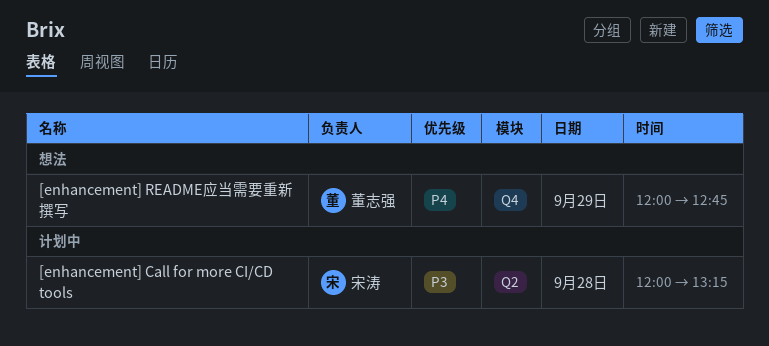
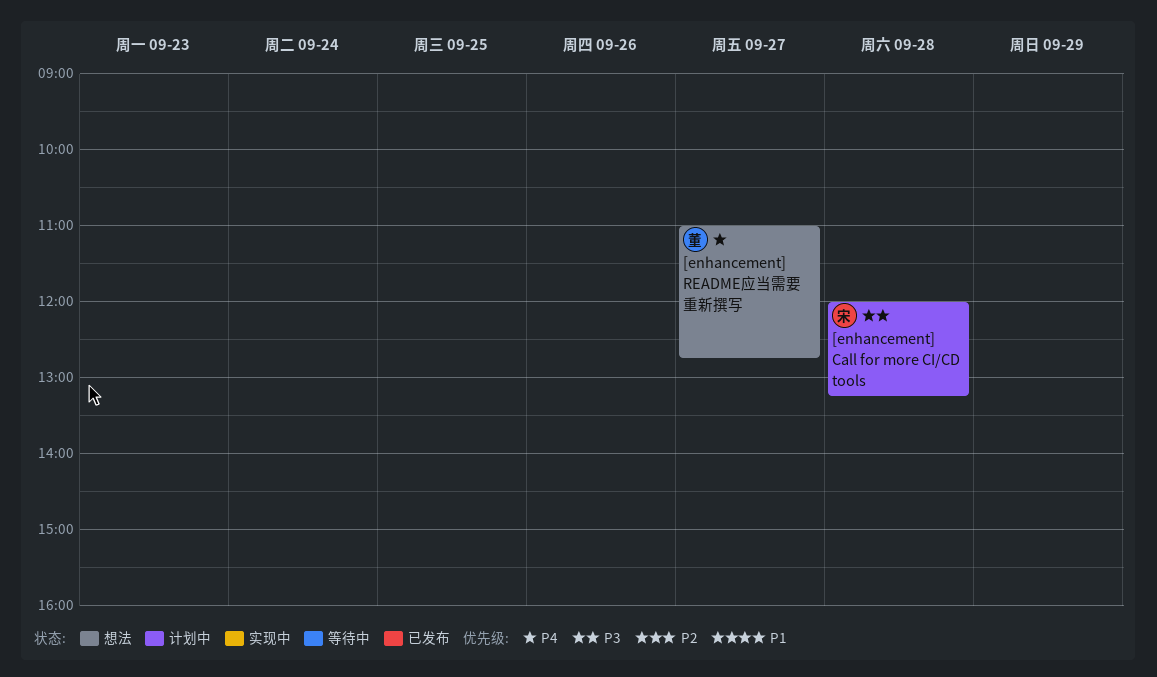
[enhancement] README应当需要重新撰写, day: Sep 29 -> Sep 27
[enhancement] README应当需要重新撰写, begins: 12:00 -> 11:00

